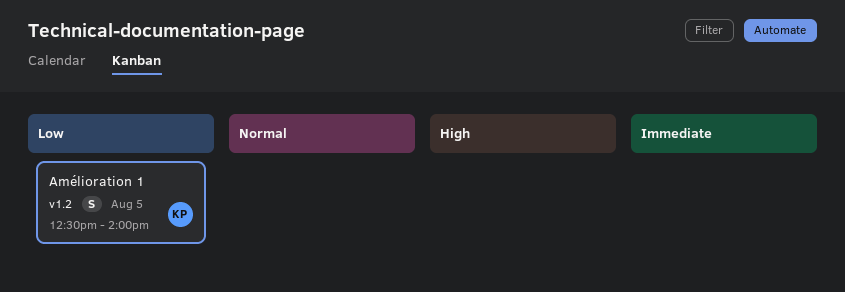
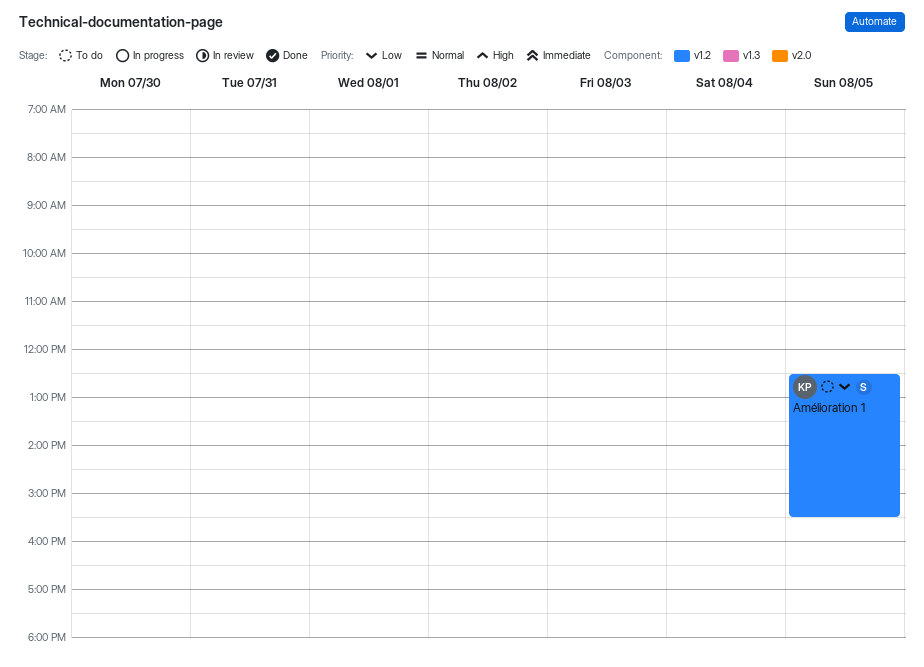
Amélioration 1, ends: 14:00 -> 15:30

